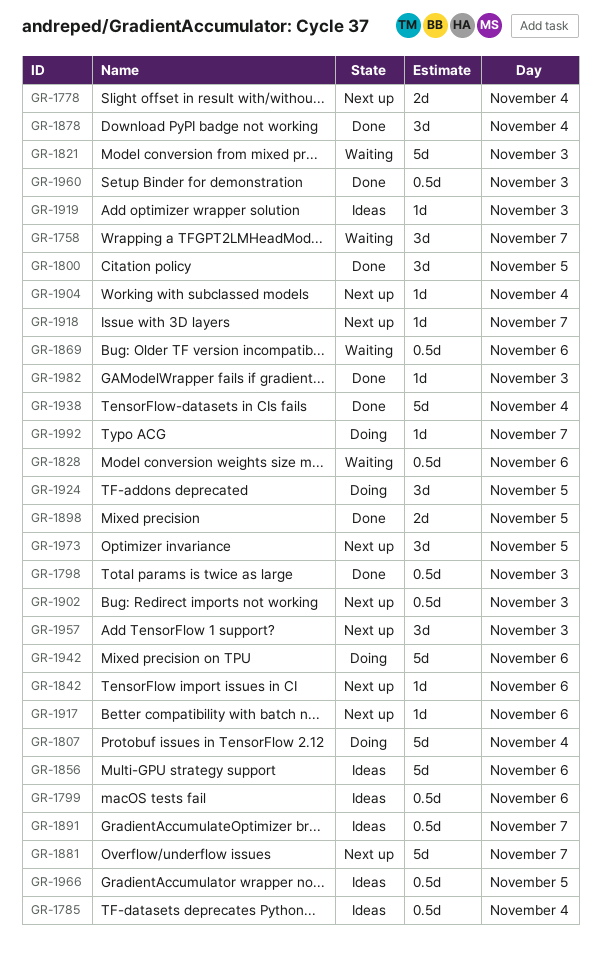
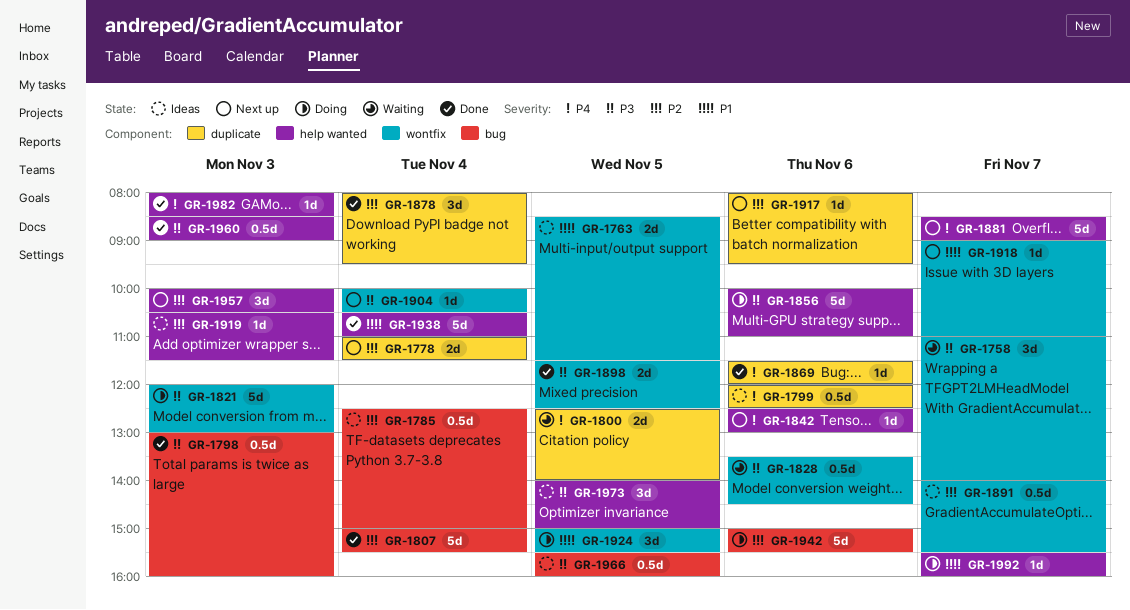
GR-1763: none -> present
GR-1800, status: Done -> Waiting
GR-1800, estimate: 3d -> 2d
GR-1807, status: Doing -> Done
GR-1821, status: Waiting -> Doing
GR-1856, status: Ideas -> Doing
GR-1869, status: Waiting -> Done
GR-1869, estimate: 0.5d -> 1d
GR-1902: present -> none
GR-1973, status: Next up -> Ideas

